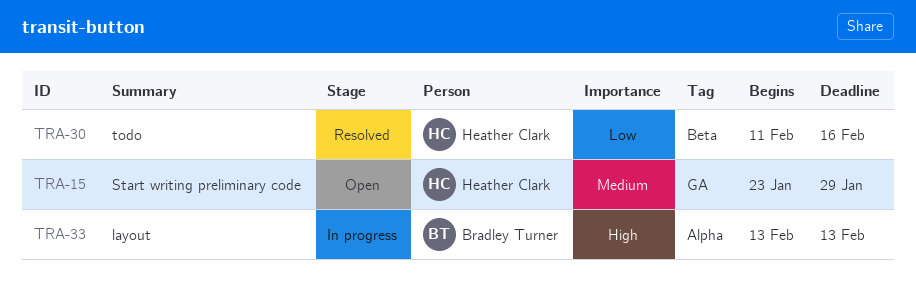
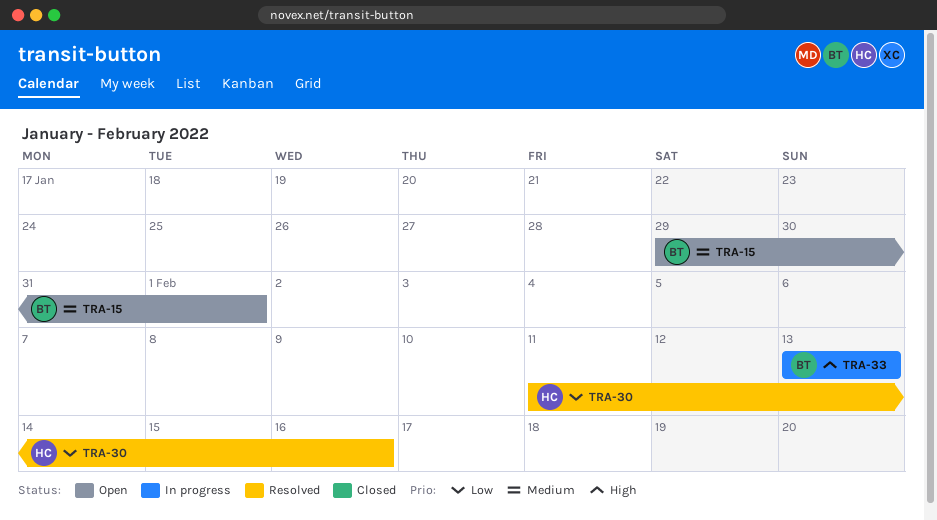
TRA-15, owner: Heather Clark -> Bradley Turner
TRA-15, start: Jan 23 -> Jan 29
TRA-15, due: Jan 29 -> Feb 1

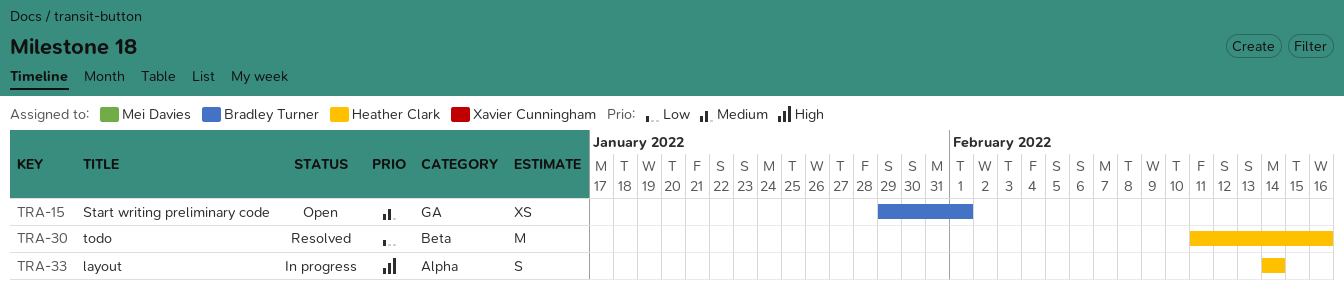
TRA-33, owner: Bradley Turner -> Heather Clark
TRA-33, start: Feb 13 -> Feb 14
TRA-33, due: Feb 13 -> Feb 14

